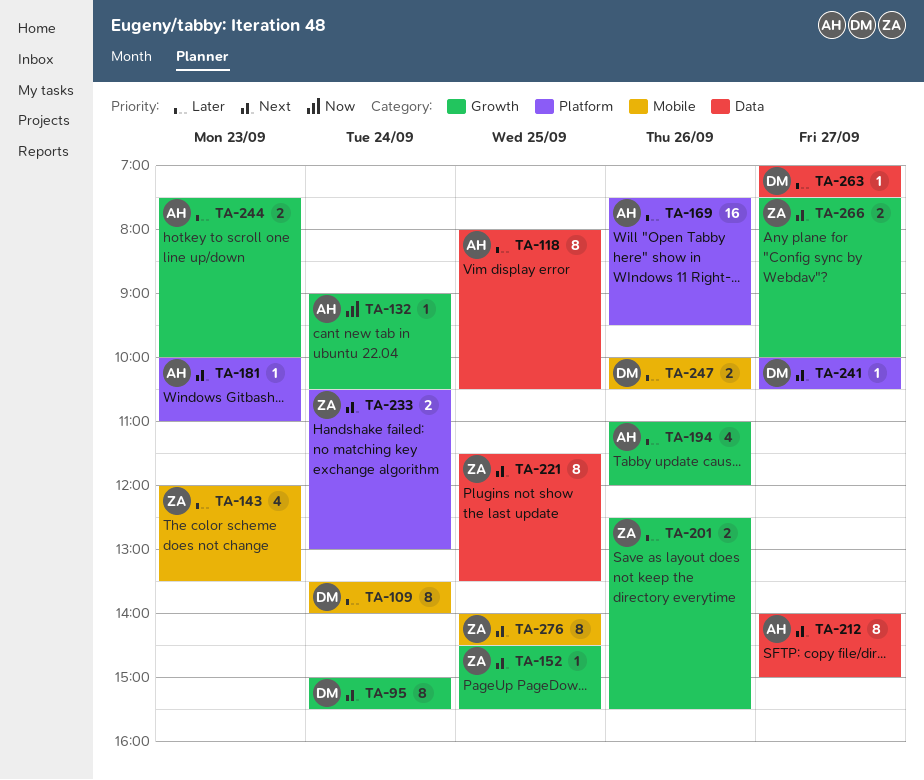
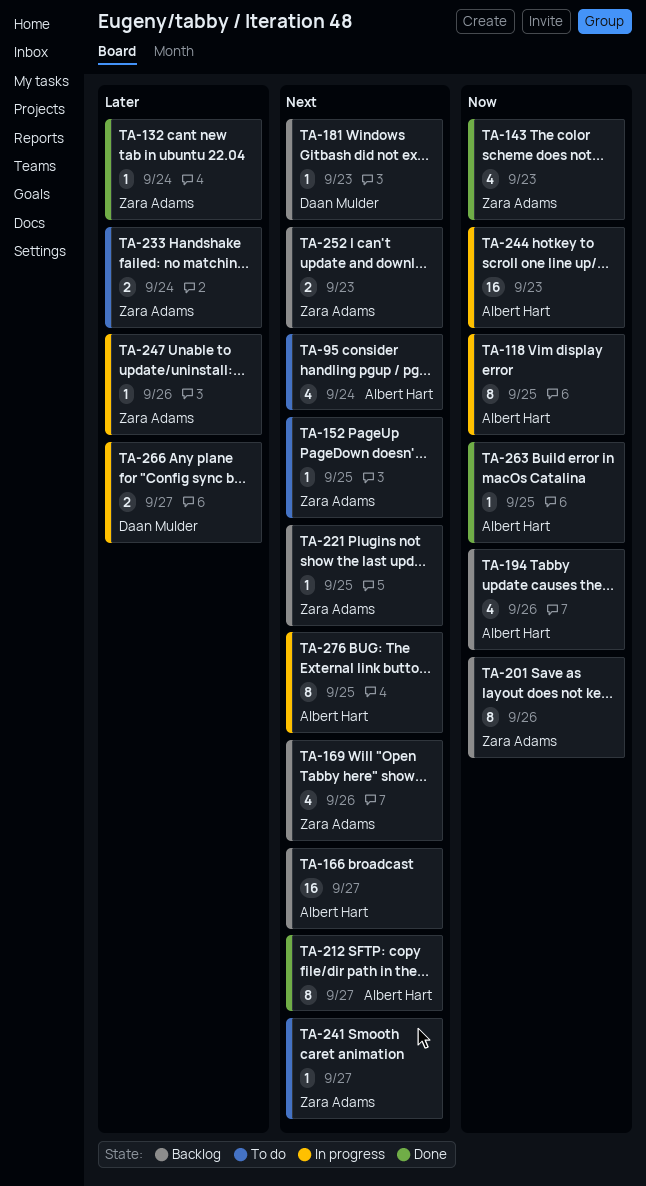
TA-95, owner: Daan Mulder -> Albert Hart
TA-95, estimate: 8 -> 4
TA-109: present -> none
TA-118, priority: Later -> Now
TA-132, owner: Albert Hart -> Zara Adams
TA-132, priority: Now -> Later
TA-143, priority: Later -> Now
TA-166: none -> present
TA-169, owner: Albert Hart -> Zara Adams
TA-169, priority: Later -> Next
TA-169, estimate: 16 -> 4
TA-181, owner: Albert Hart -> Daan Mulder
TA-194, priority: Later -> Now
TA-201, priority: Later -> Now
TA-201, estimate: 2 -> 8
TA-221, estimate: 8 -> 1
TA-233, priority: Next -> Later
TA-241, owner: Daan Mulder -> Zara Adams
TA-244, priority: Later -> Now
TA-244, estimate: 2 -> 16
TA-247, owner: Daan Mulder -> Zara Adams
TA-247, estimate: 2 -> 1
TA-252: none -> present
TA-263, owner: Daan Mulder -> Albert Hart
TA-263, priority: Later -> Now
TA-263, day: Sep 27 -> Sep 25
TA-266, owner: Zara Adams -> Daan Mulder
TA-266, priority: Next -> Later
TA-276, owner: Zara Adams -> Albert Hart

